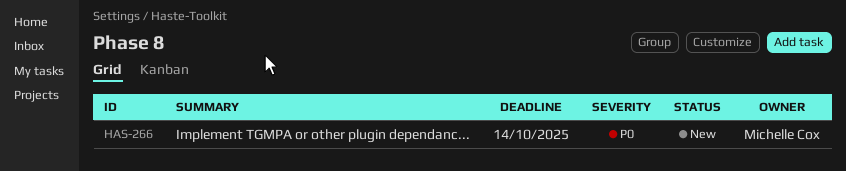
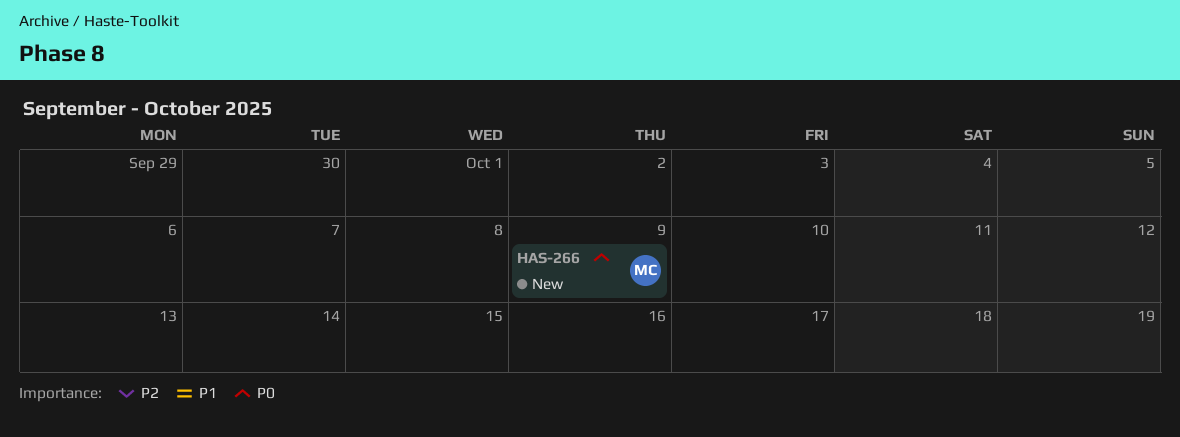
HAS-266, due: Oct 14 -> Oct 9

